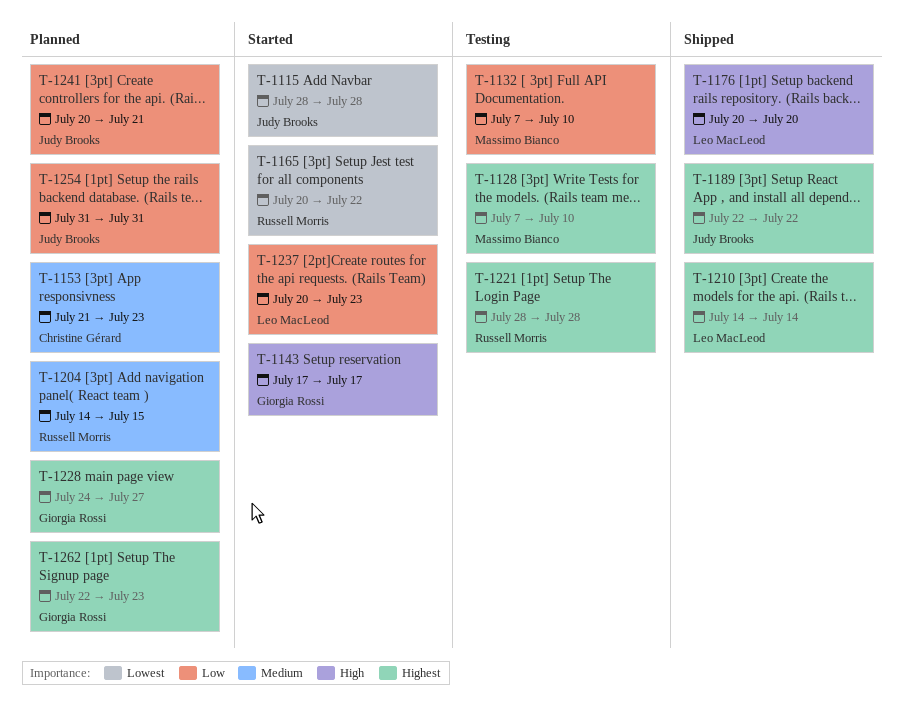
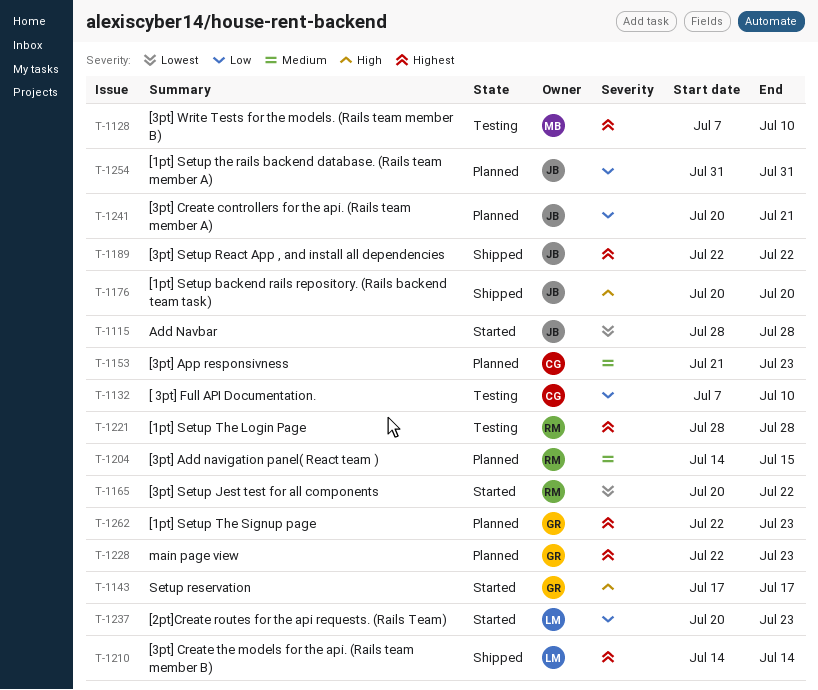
T-1132, owner: Massimo Bianco -> Christine Gérard
T-1176, owner: Leo MacLeod -> Judy Brooks
T-1228, start: Jul 24 -> Jul 22
T-1228, due: Jul 27 -> Jul 23

